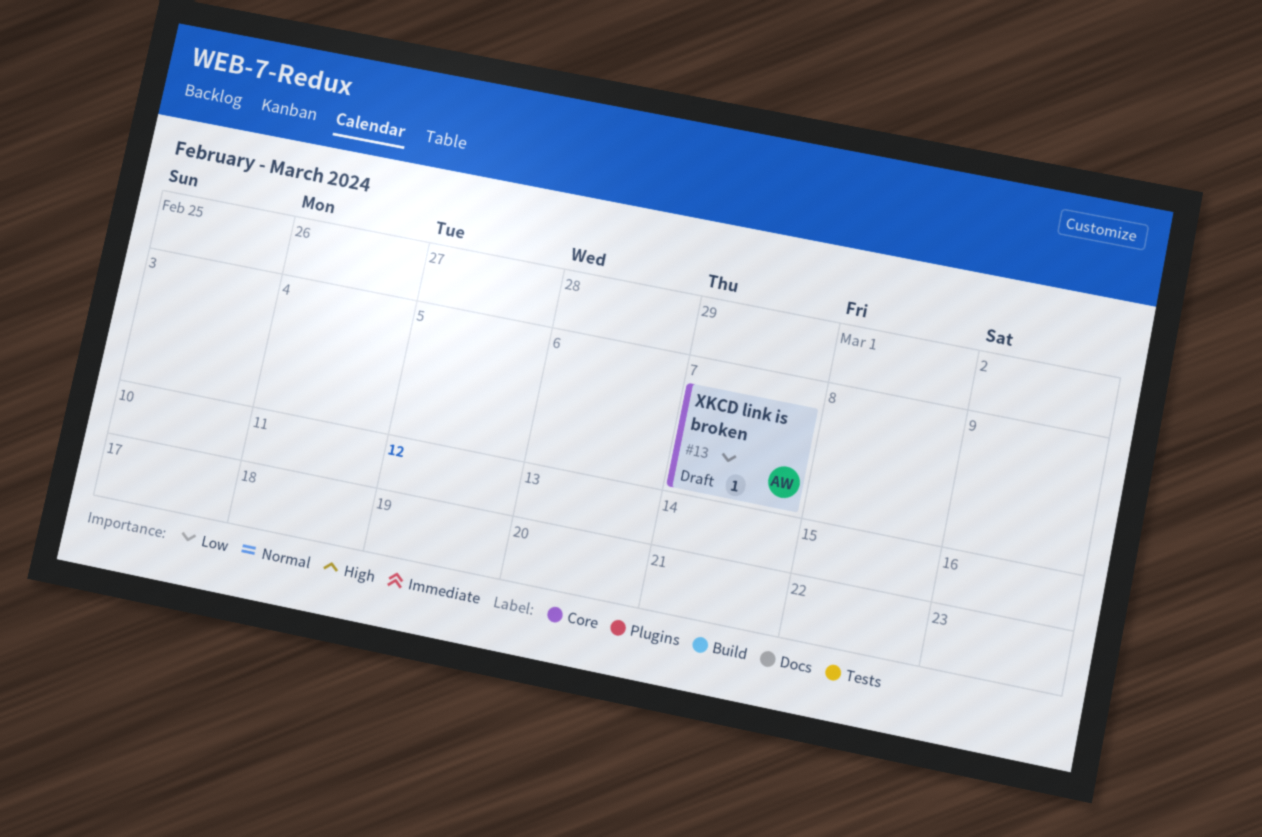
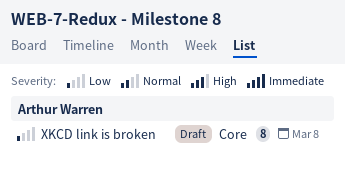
XKCD link is broken, estimate: 1 -> 8
XKCD link is broken, due: Mar 7 -> Mar 8

